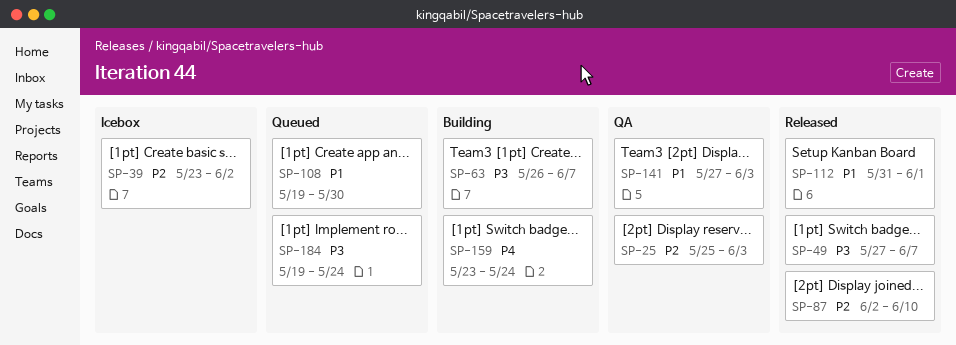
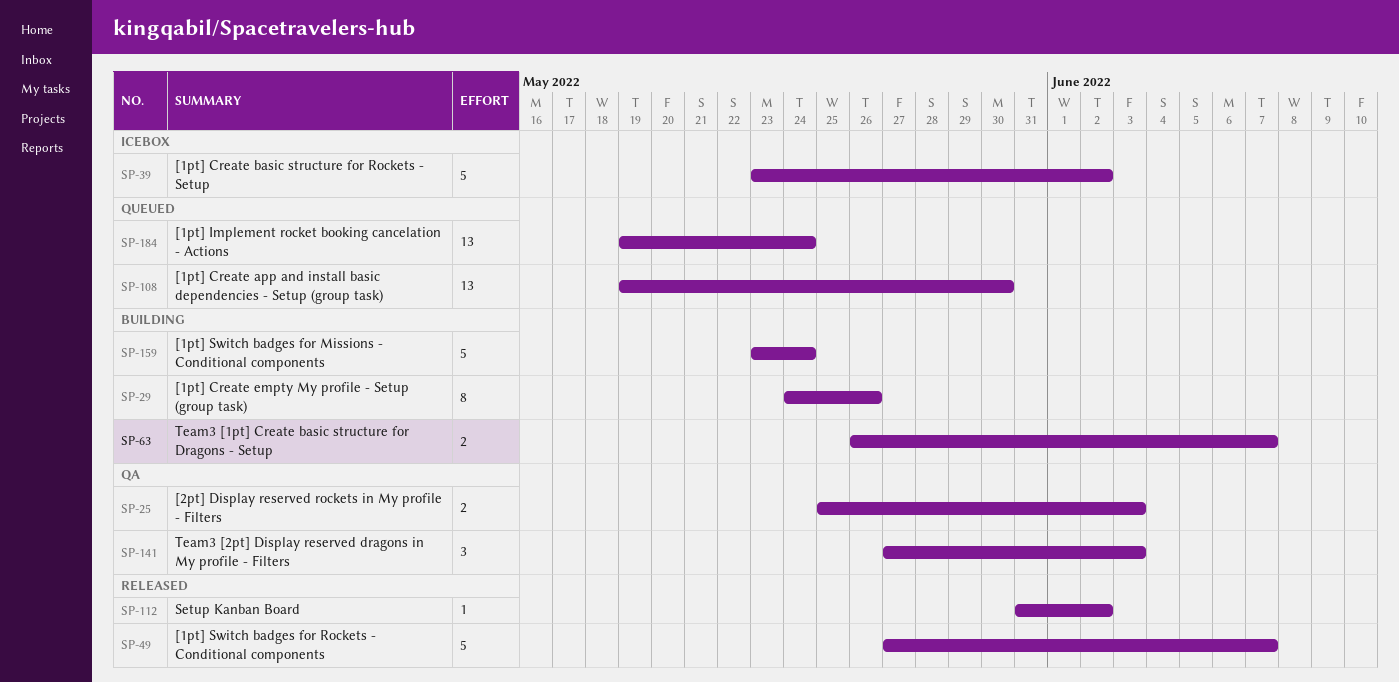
SP-29: none -> present
SP-87: present -> none
SP-112, due: Jun 1 -> Jun 2

